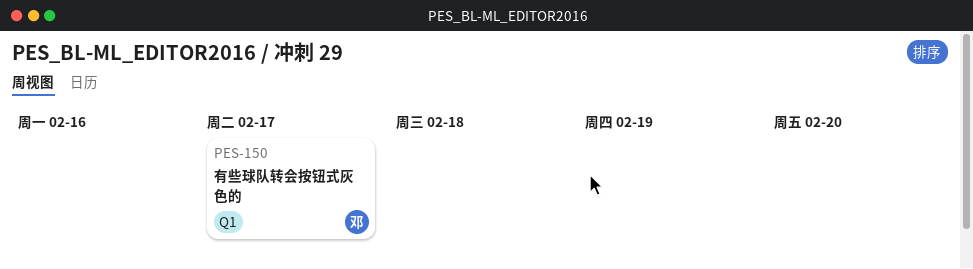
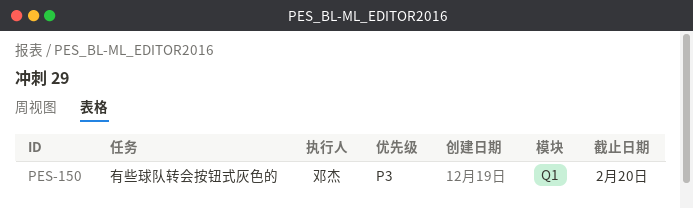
PES-150, due: Feb 17 -> Feb 20

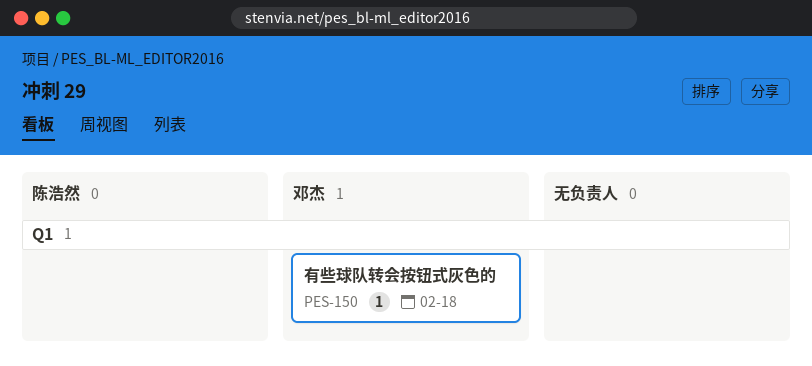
PES-150, due: Feb 20 -> Feb 18

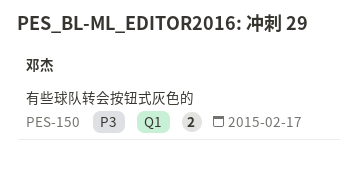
PES-150, estimate: 1 -> 2
PES-150, due: Feb 18 -> Feb 17

